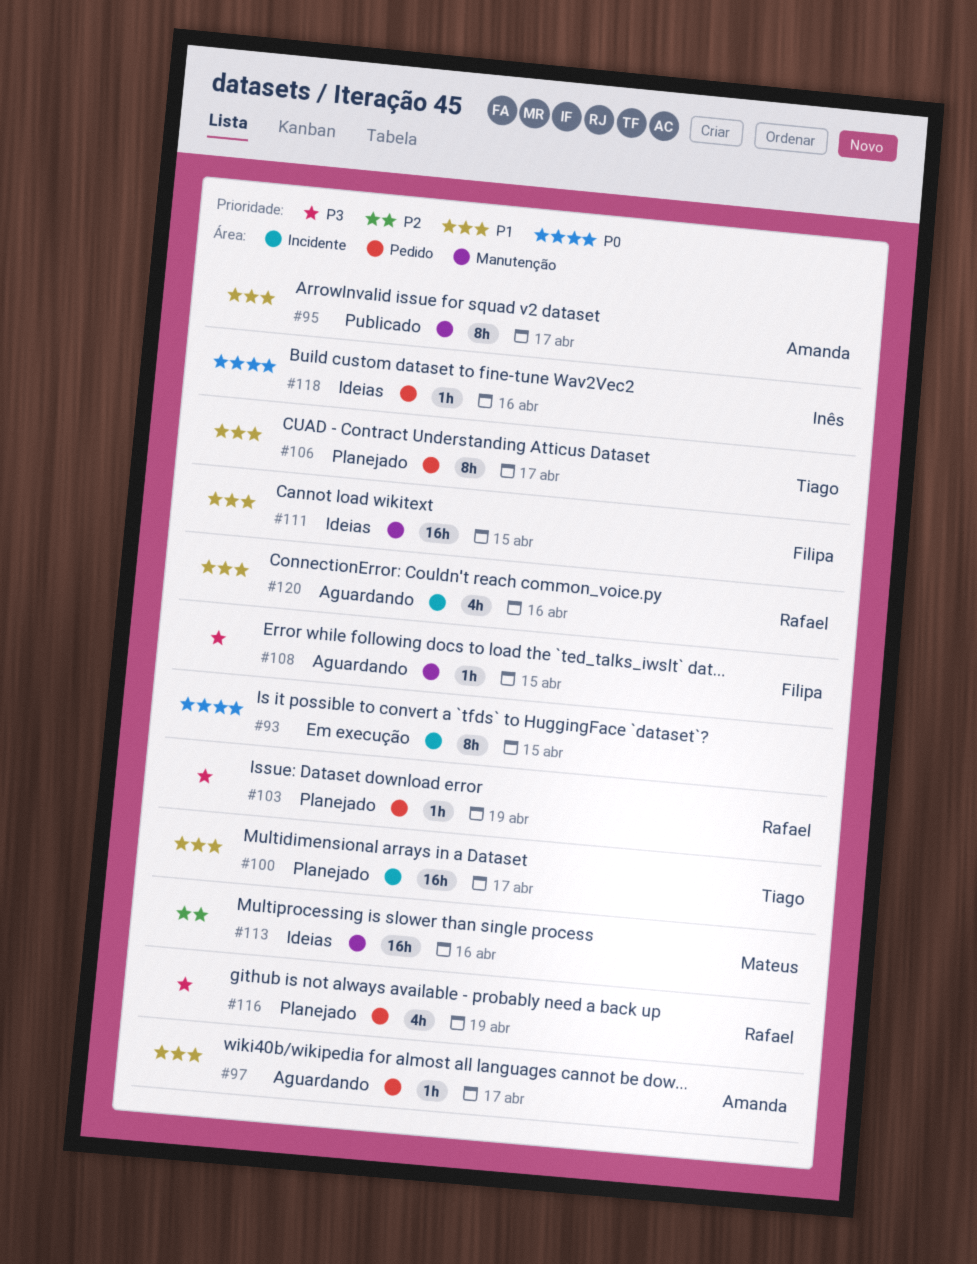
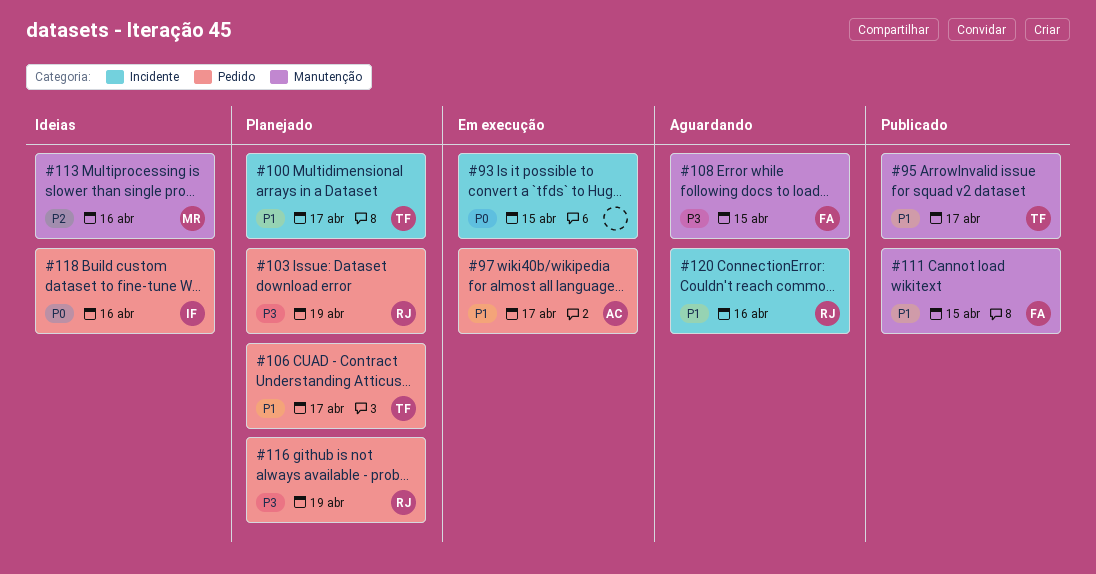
#95, owner: Amanda -> Tiago
#97, status: Aguardando -> Em execução
#111, status: Ideias -> Publicado

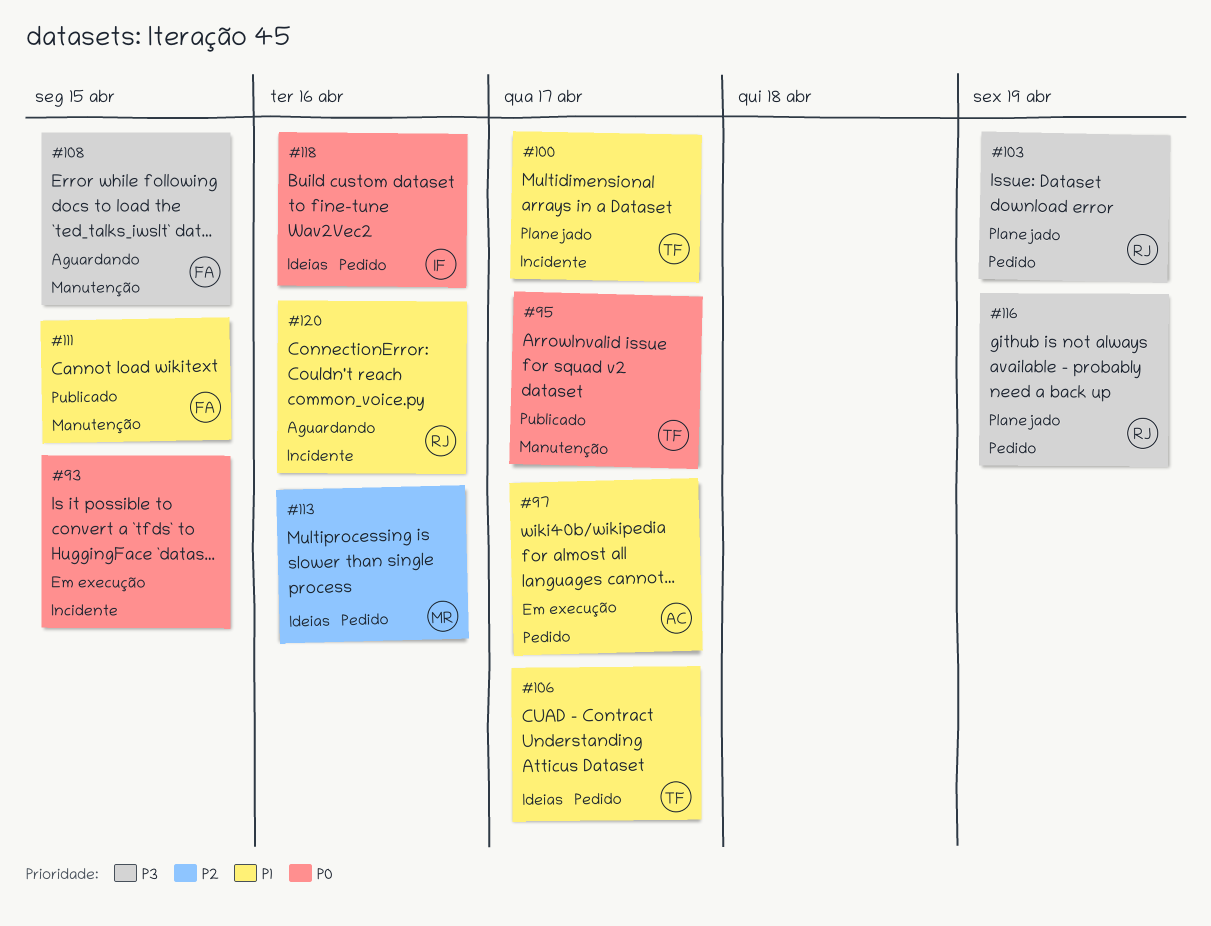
#95, priority: P1 -> P0
#106, status: Planejado -> Ideias
#113, label: Manutenção -> Pedido

